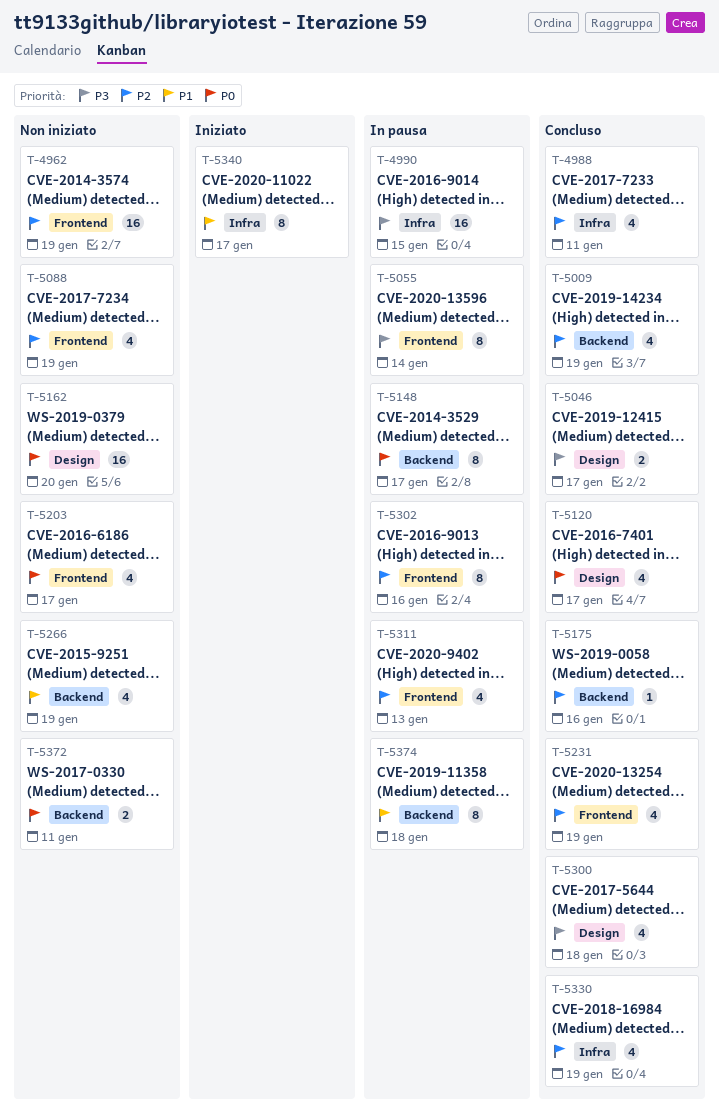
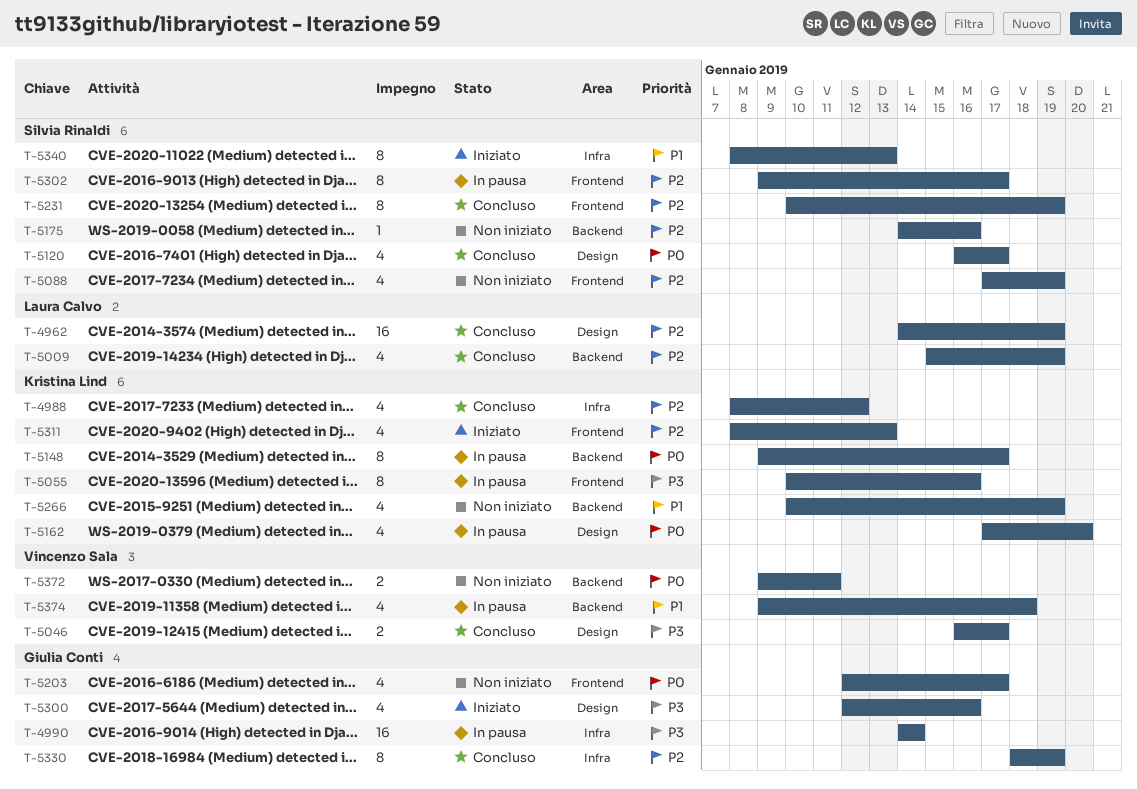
T-4962, status: Non iniziato -> Concluso
T-4962, label: Frontend -> Design
T-4988, due: Jan 11 -> Jan 12
T-4990, due: Jan 15 -> Jan 14
T-5055, due: Jan 14 -> Jan 16
T-5162, status: Non iniziato -> In pausa
T-5162, estimate: 16 -> 4
T-5175, status: Concluso -> Non iniziato
T-5231, estimate: 4 -> 8
T-5300, status: Concluso -> Iniziato
T-5300, due: Jan 18 -> Jan 16
T-5302, due: Jan 16 -> Jan 17
T-5311, status: In pausa -> Iniziato
T-5330, estimate: 4 -> 8
T-5340, due: Jan 17 -> Jan 13
T-5374, estimate: 8 -> 4

